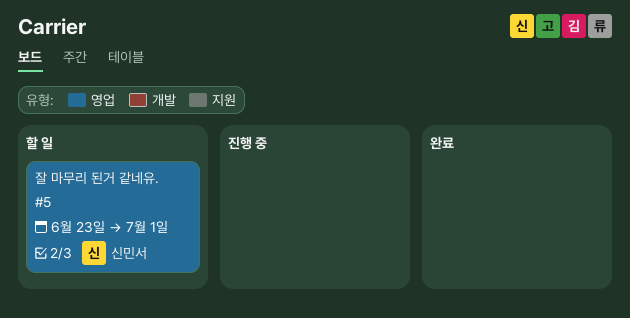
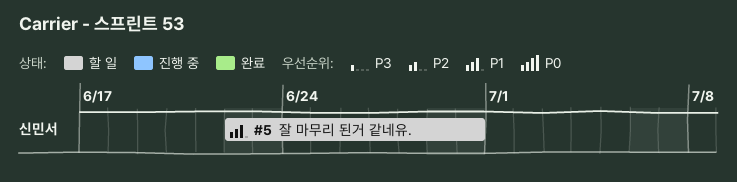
#5, start: Jun 23 -> Jun 22
#5, due: Jul 1 -> Jun 30

